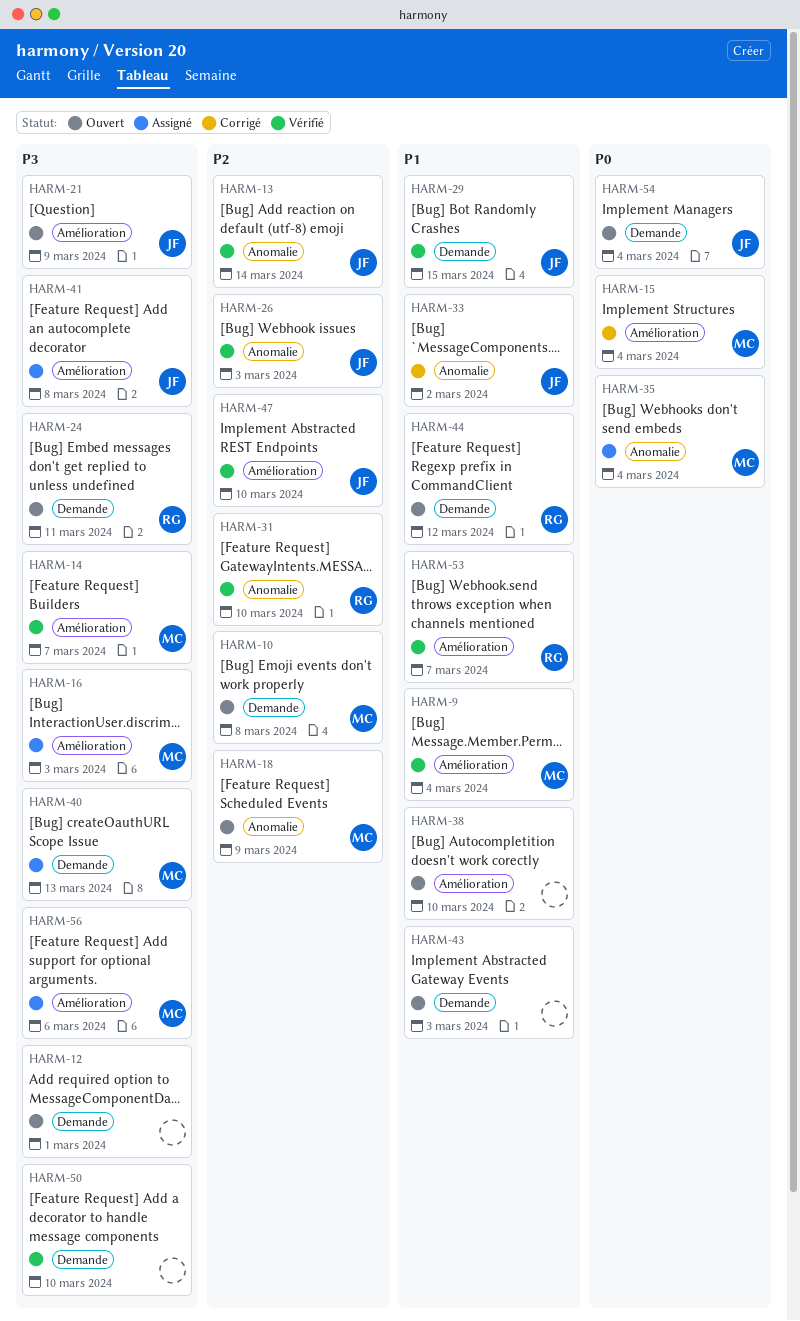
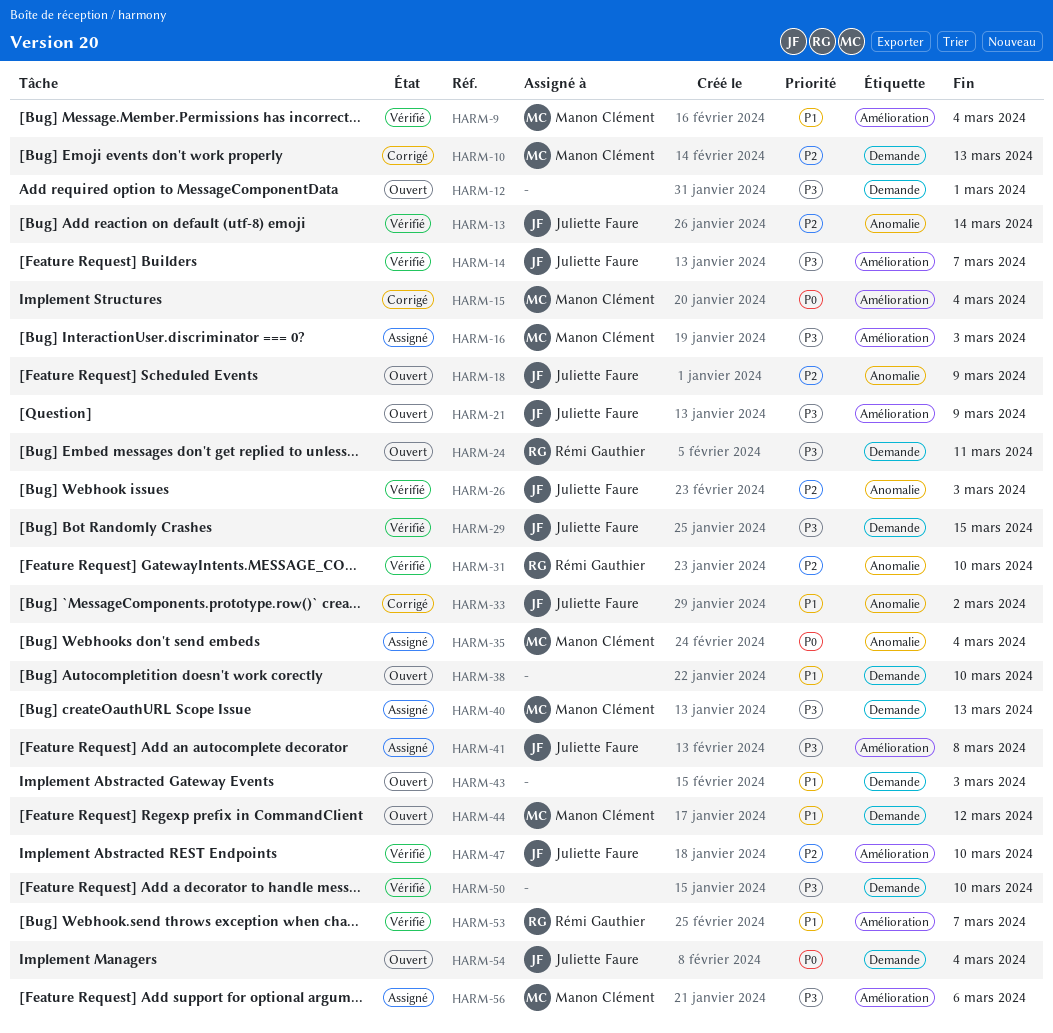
HARM-10, status: Ouvert -> Corrigé
HARM-10, due: Mar 8 -> Mar 13
HARM-14, owner: Manon Clément -> Juliette Faure
HARM-18, owner: Manon Clément -> Juliette Faure
HARM-29, priority: P1 -> P3
HARM-38, label: Amélioration -> Demande
HARM-44, owner: Rémi Gauthier -> Manon Clément

